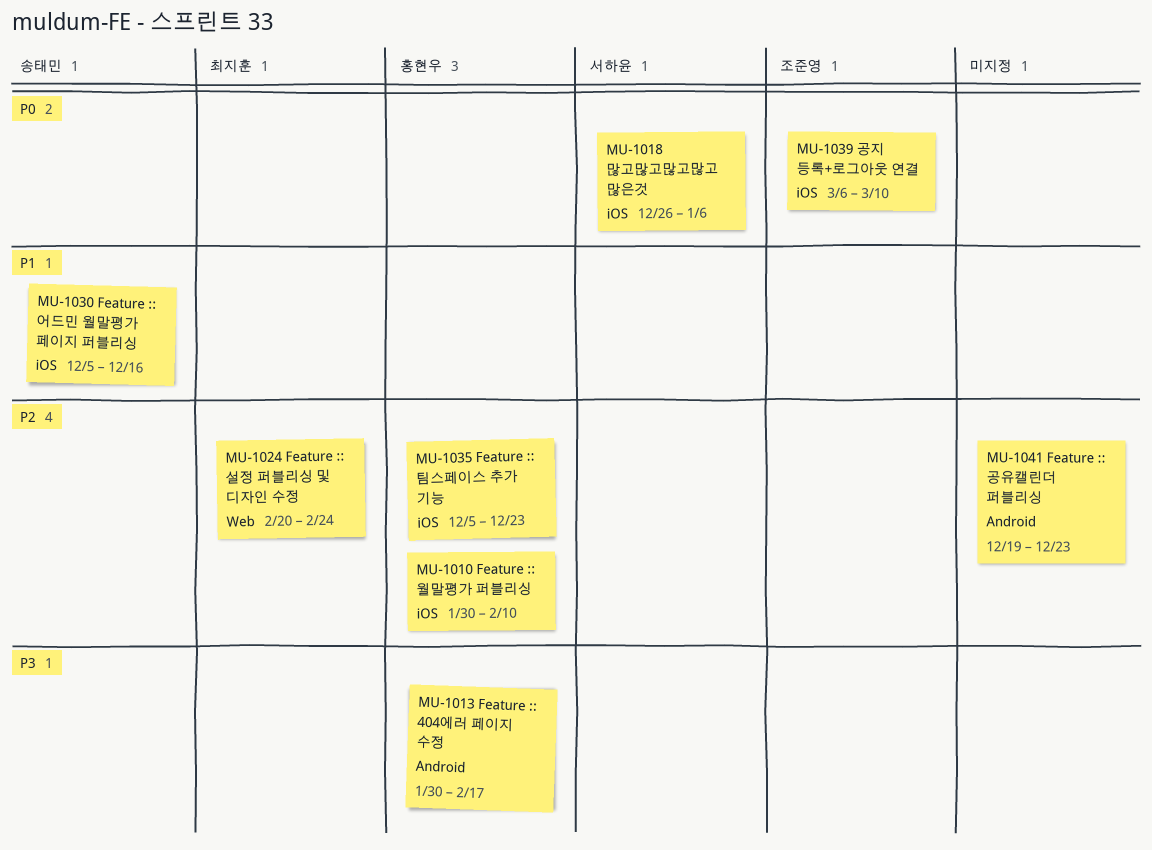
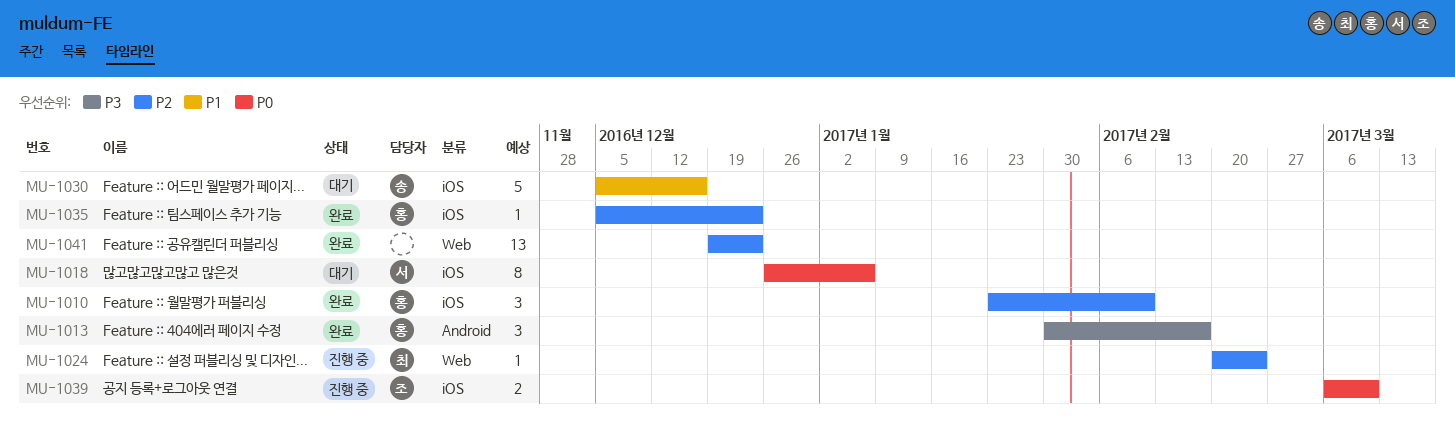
MU-1010, start: Jan 30 -> Jan 23
MU-1041, label: Android -> Web

